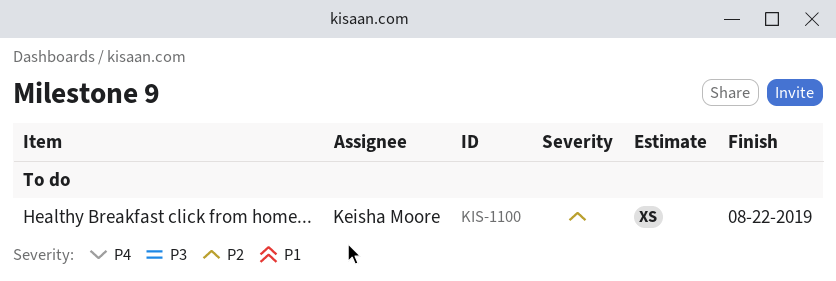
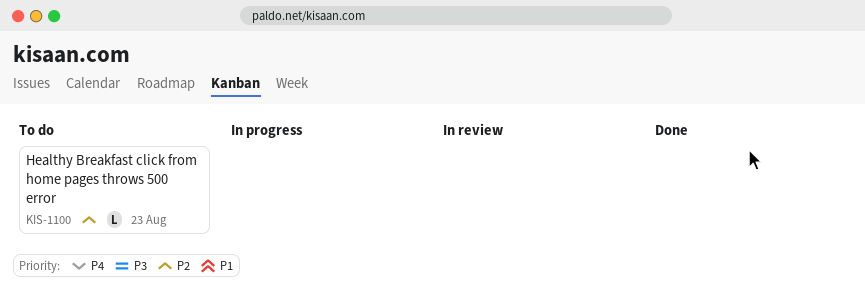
KIS-1100, estimate: XS -> L
KIS-1100, due: Aug 22 -> Aug 23

